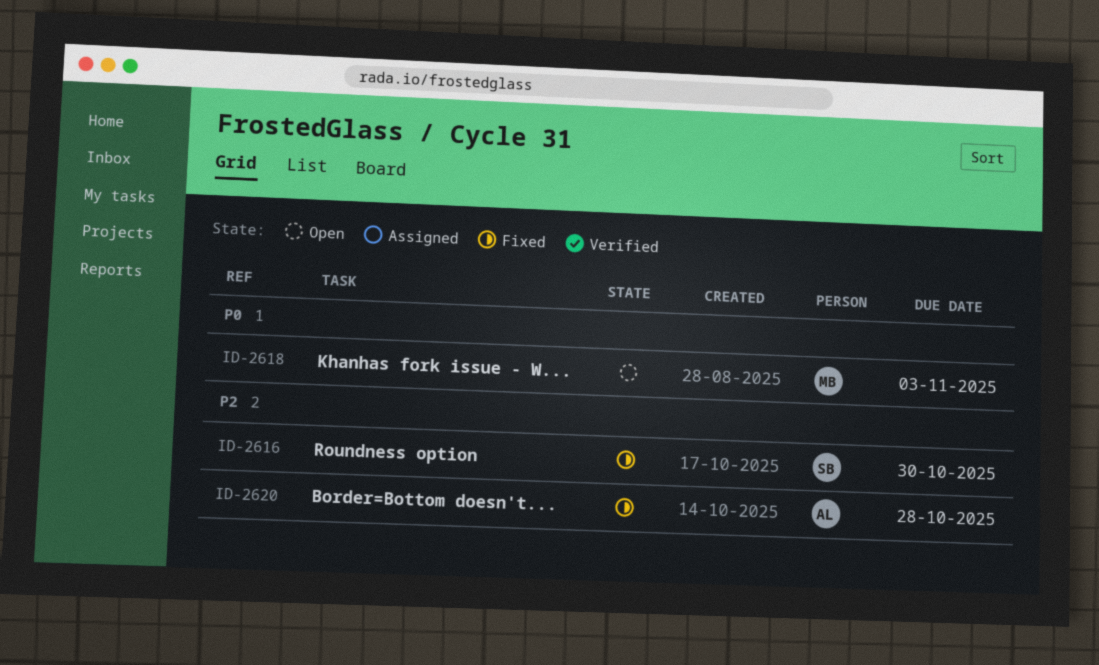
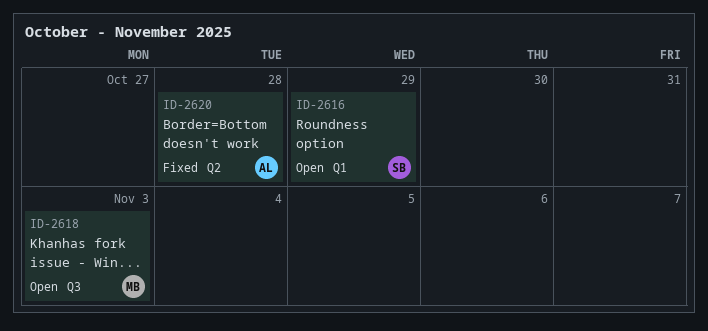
ID-2616, status: Fixed -> Open
ID-2616, due: Oct 30 -> Oct 29

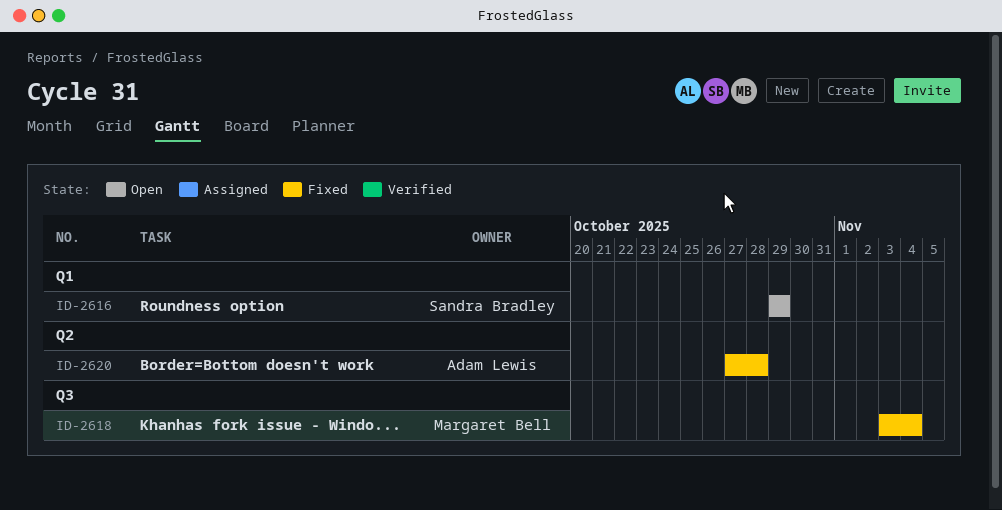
ID-2618, status: Open -> Fixed
ID-2618, due: Nov 3 -> Nov 4

